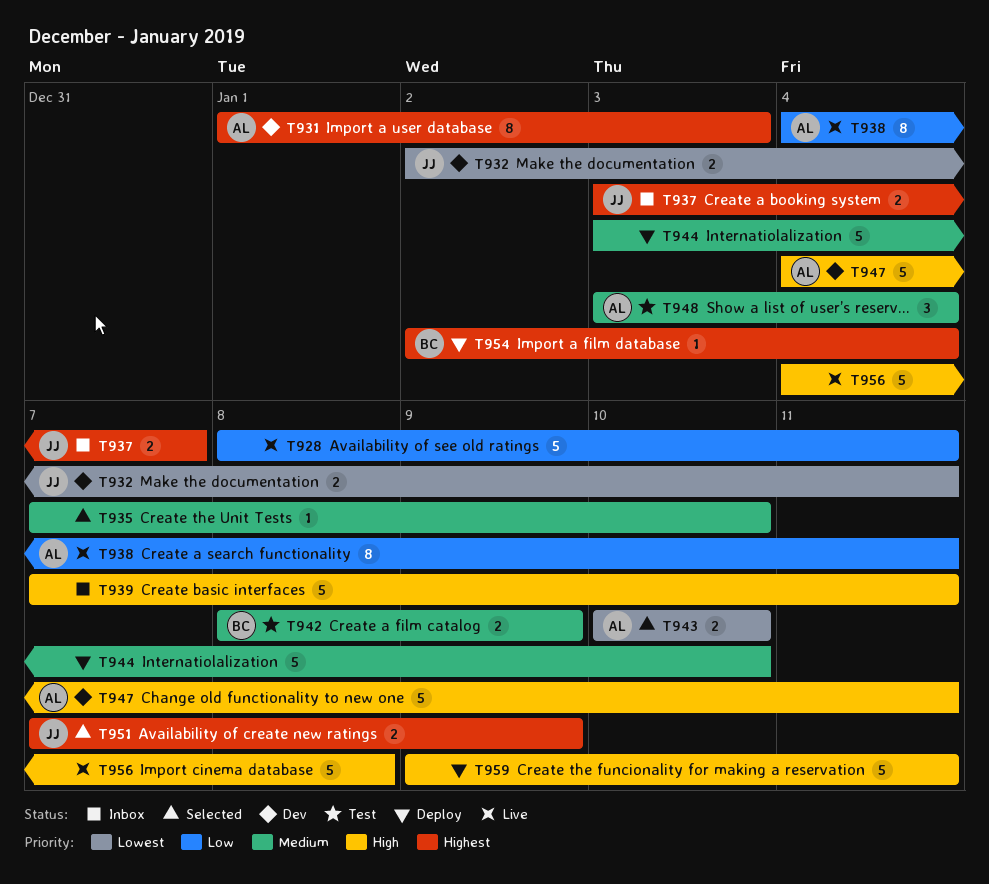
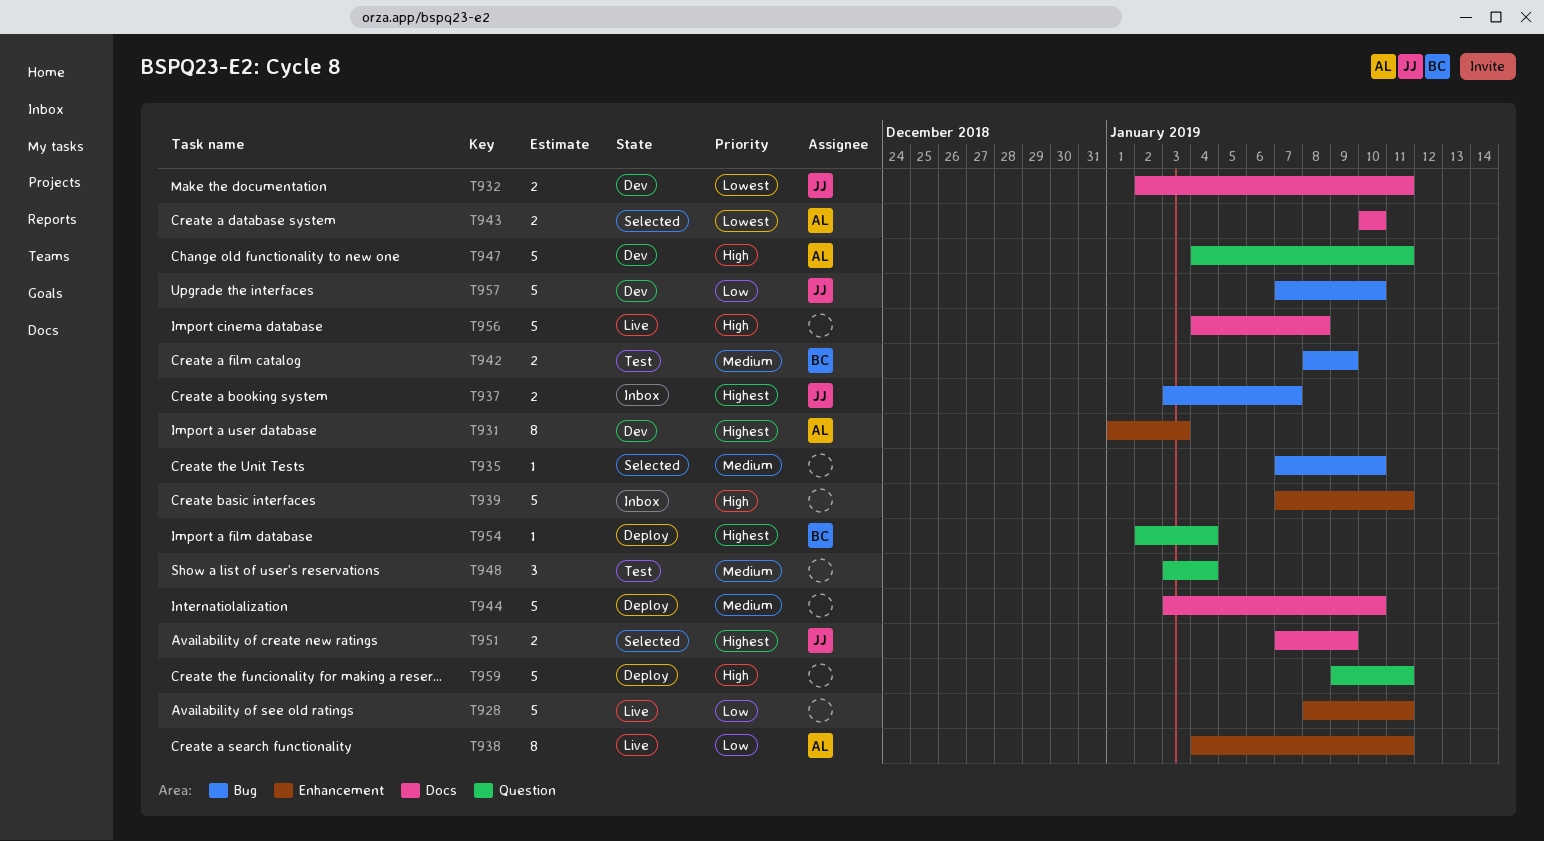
T948, owner: AL -> none
T957: none -> present

